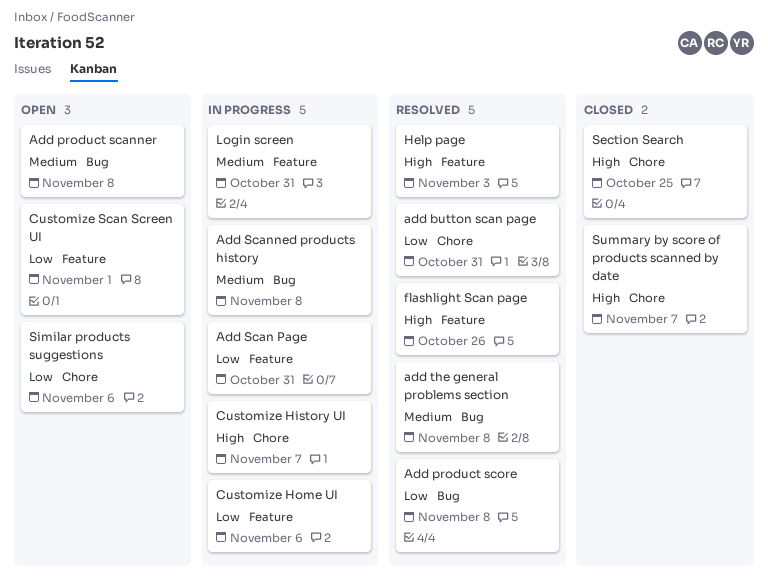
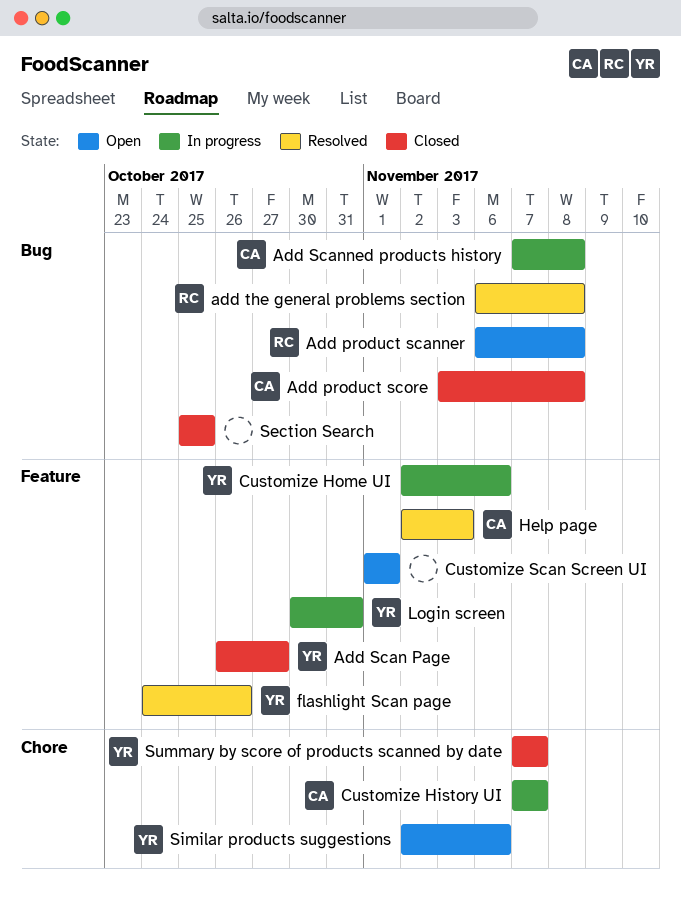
add button scan page: present -> none
Add product score, status: Resolved -> Closed
Add Scan Page, status: In progress -> Closed
Add Scan Page, due: Oct 31 -> Oct 27
Section Search, label: Chore -> Bug

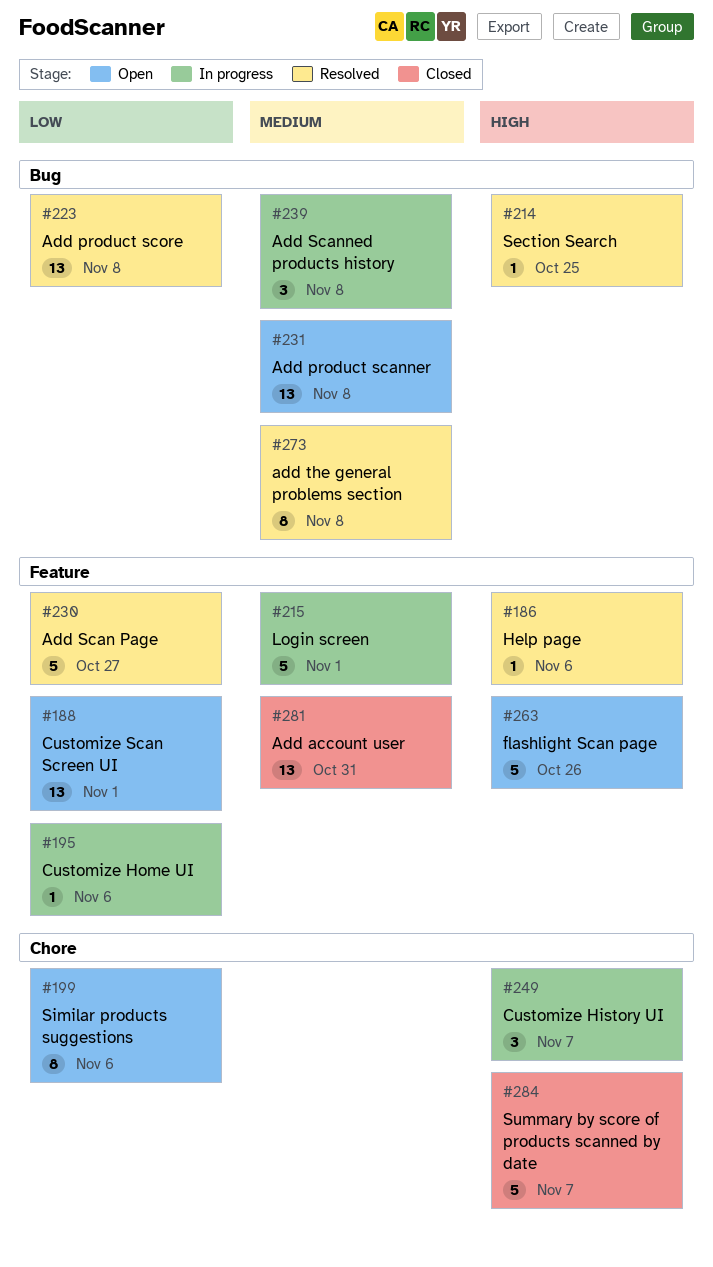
Add account user: none -> present
Add product score, status: Closed -> Resolved
Add Scan Page, status: Closed -> Resolved
flashlight Scan page, status: Resolved -> Open
Help page, due: Nov 3 -> Nov 6
Login screen, due: Oct 31 -> Nov 1
Section Search, status: Closed -> Resolved

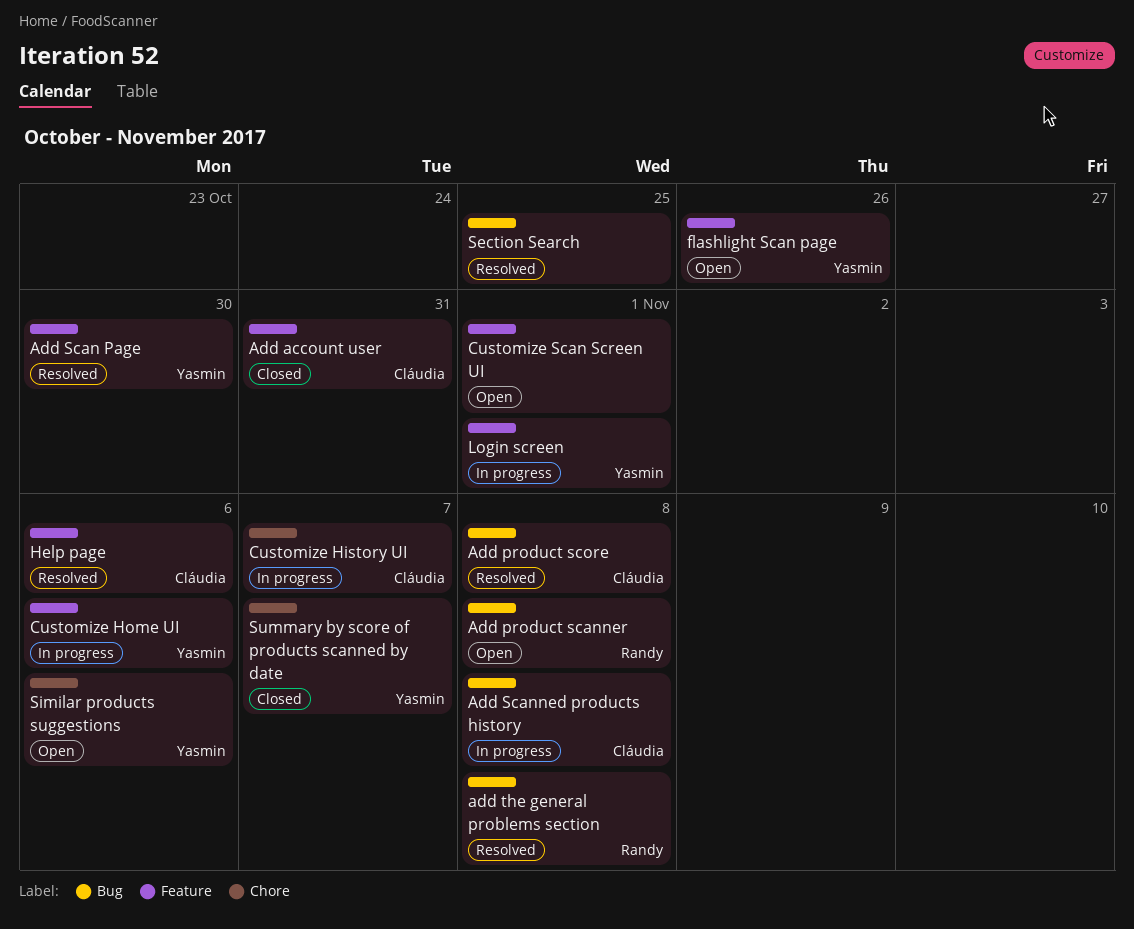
Add Scan Page, due: Oct 27 -> Oct 30

